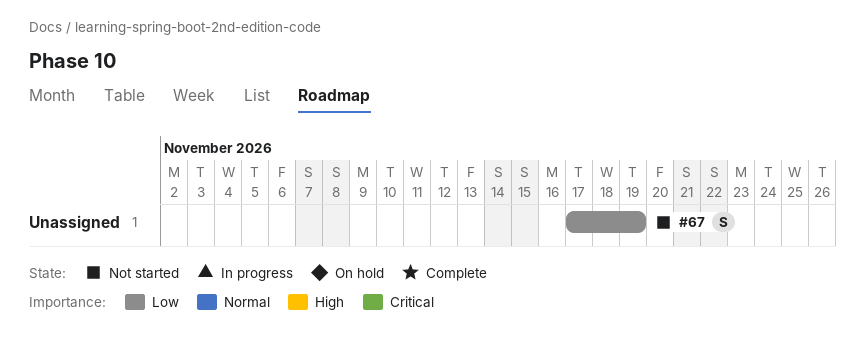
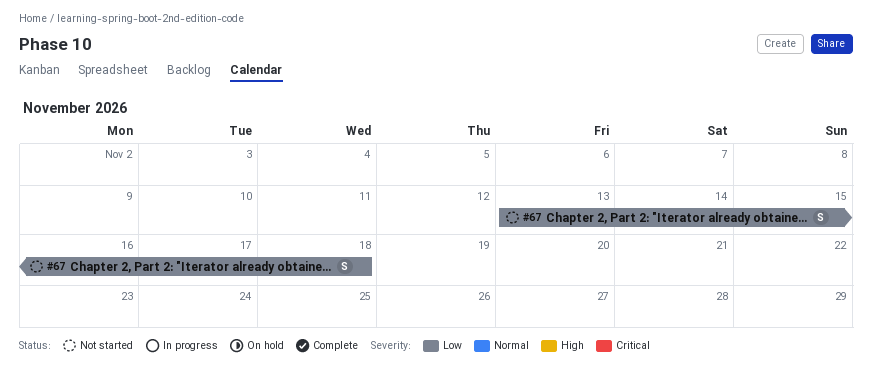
#67, start: Nov 17 -> Nov 13
#67, due: Nov 19 -> Nov 18

